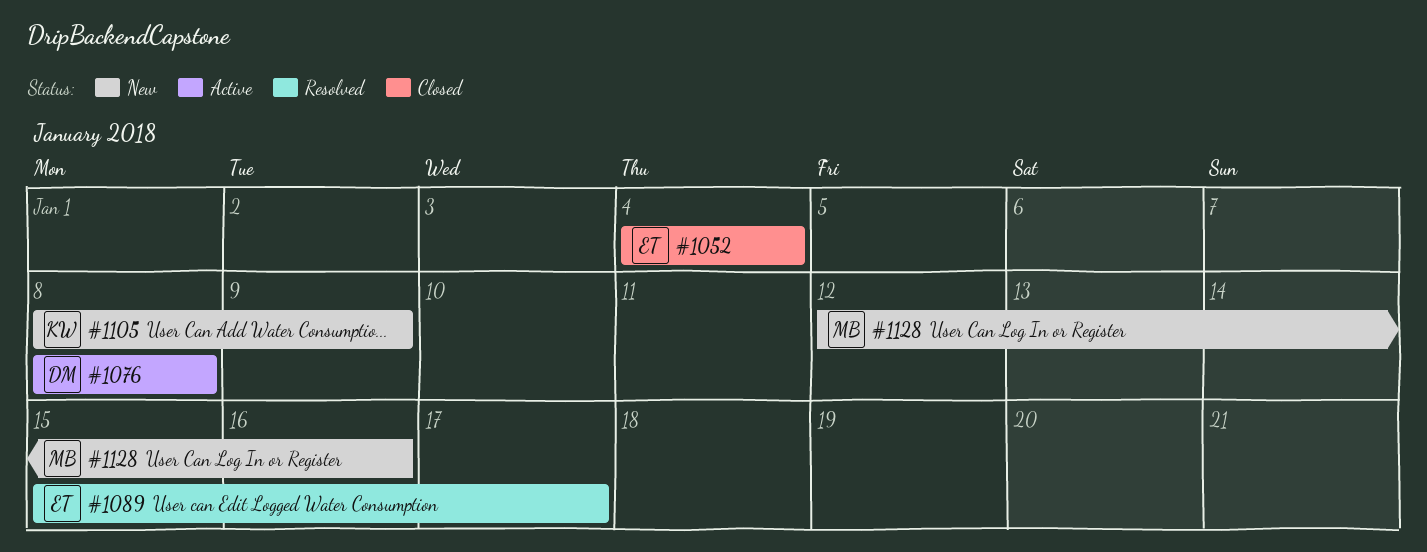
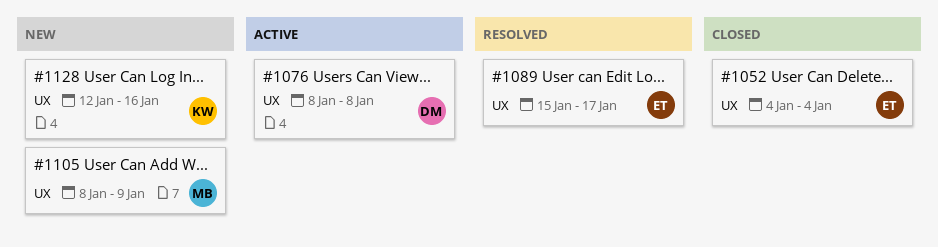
#1105, owner: KW -> MB
#1128, owner: MB -> KW

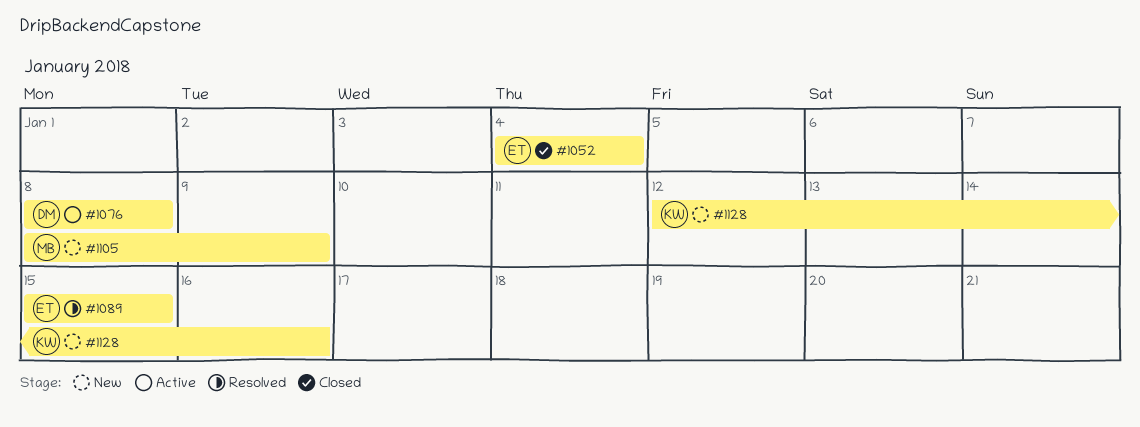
#1089, due: Jan 17 -> Jan 15

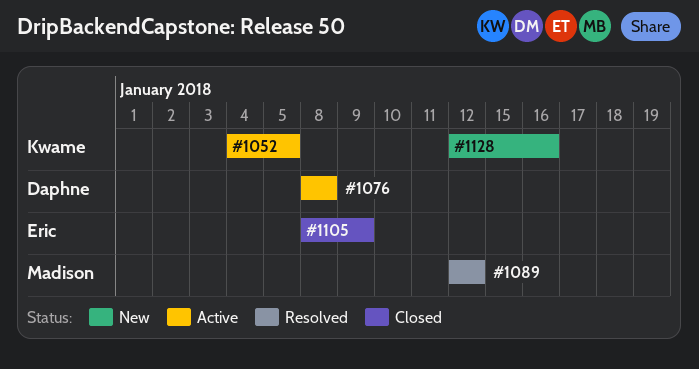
#1052, status: Closed -> Active
#1052, owner: Eric -> Kwame
#1052, due: Jan 4 -> Jan 5
#1089, owner: Eric -> Madison
#1089, start: Jan 15 -> Jan 12
#1089, due: Jan 15 -> Jan 12
#1105, status: New -> Closed
#1105, owner: Madison -> Eric

